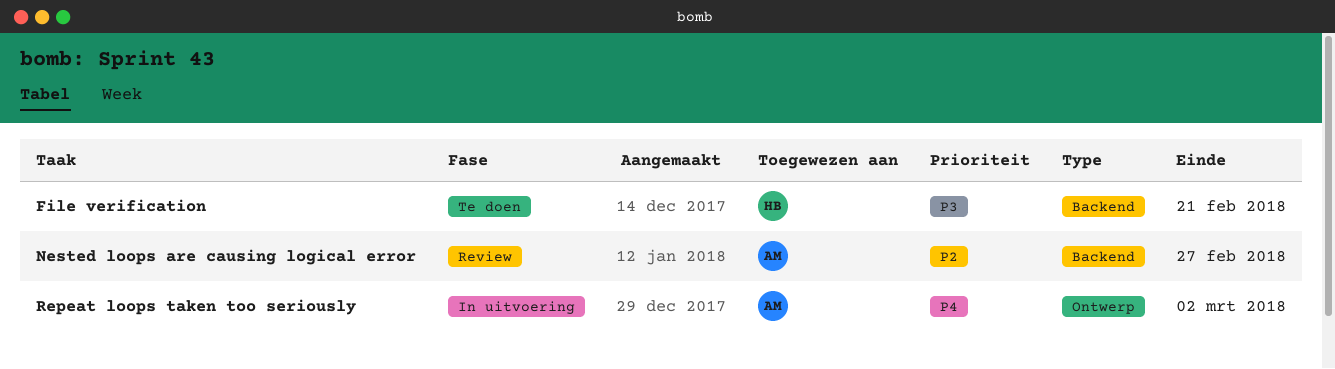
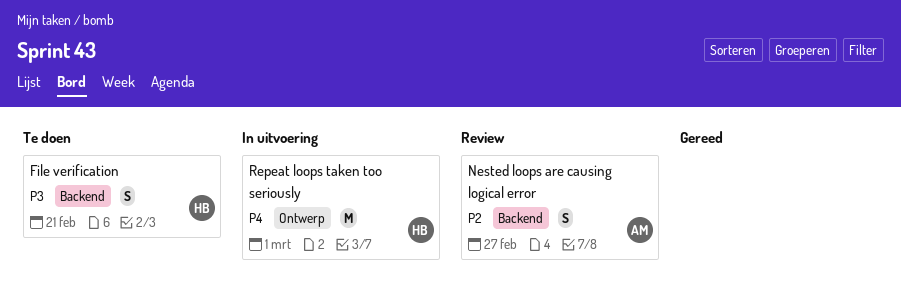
Repeat loops taken too seriously, owner: AM -> HB
Repeat loops taken too seriously, due: Mar 2 -> Mar 1

